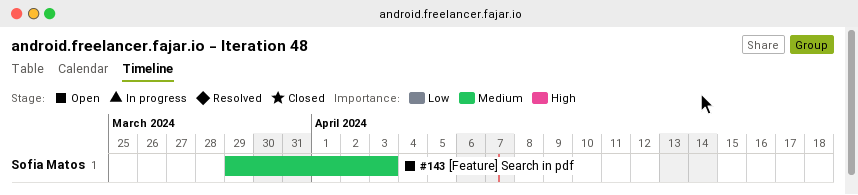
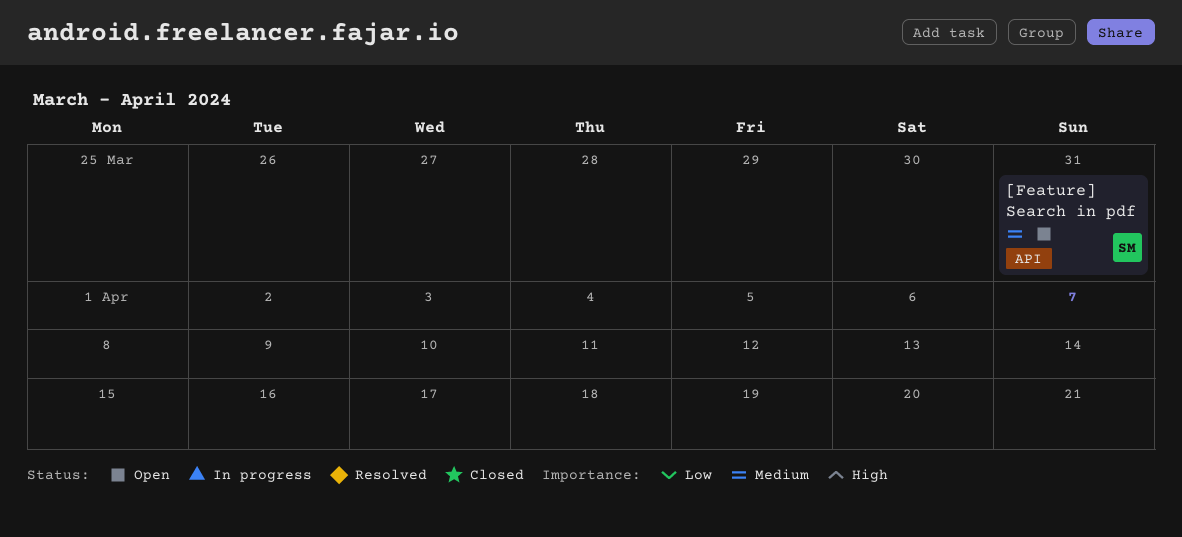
[Feature] Search in pdf, due: Apr 3 -> Mar 31

